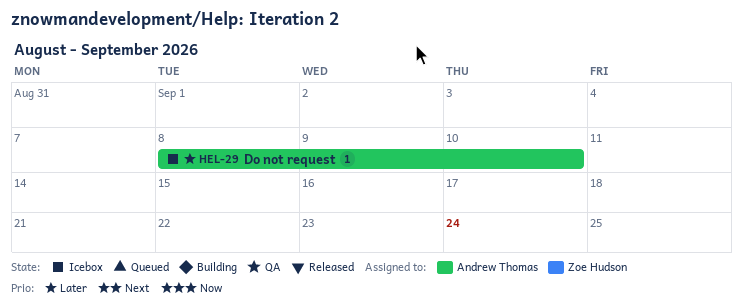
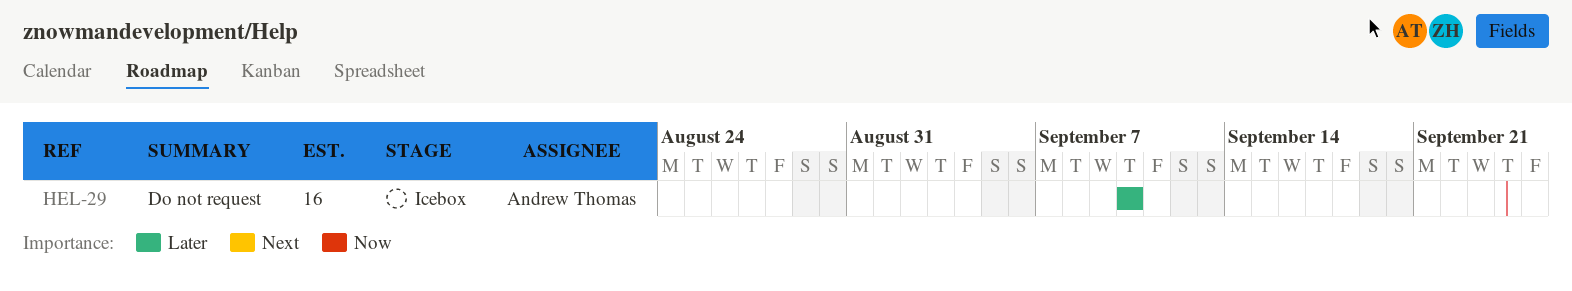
HEL-29, estimate: 1 -> 16
HEL-29, start: Sep 8 -> Sep 10

